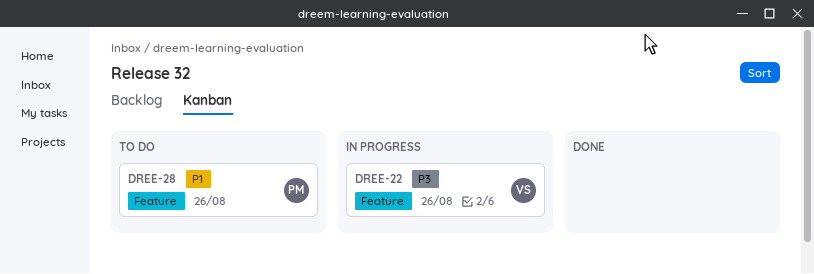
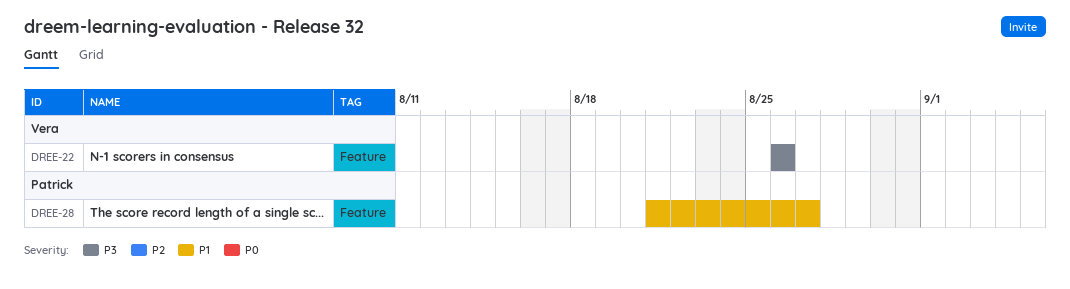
DREE-28, due: Aug 26 -> Aug 27

